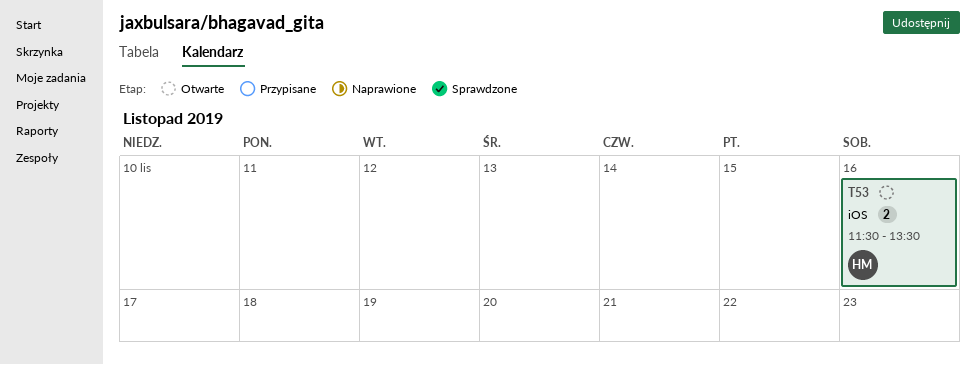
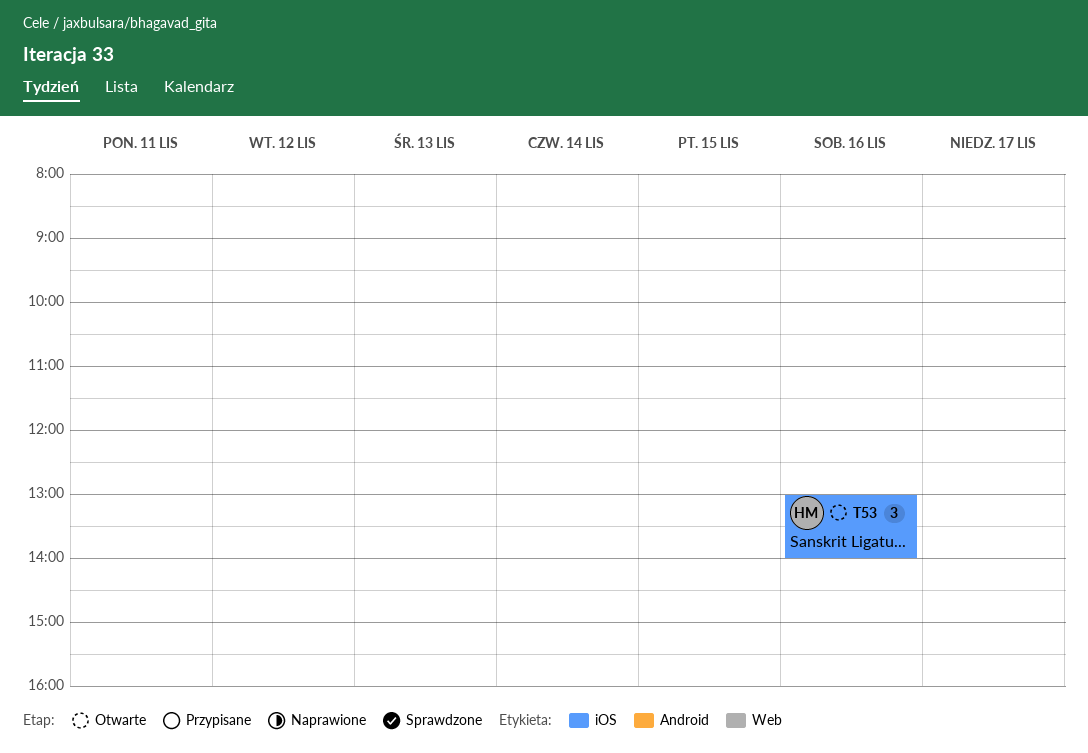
T53, estimate: 2 -> 3
T53, begins: 11:30 -> 13:00
T53, ends: 13:30 -> 14:00

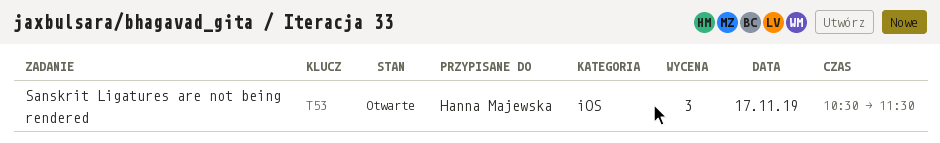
T53, day: Nov 16 -> Nov 17
T53, begins: 13:00 -> 10:30
T53, ends: 14:00 -> 11:30

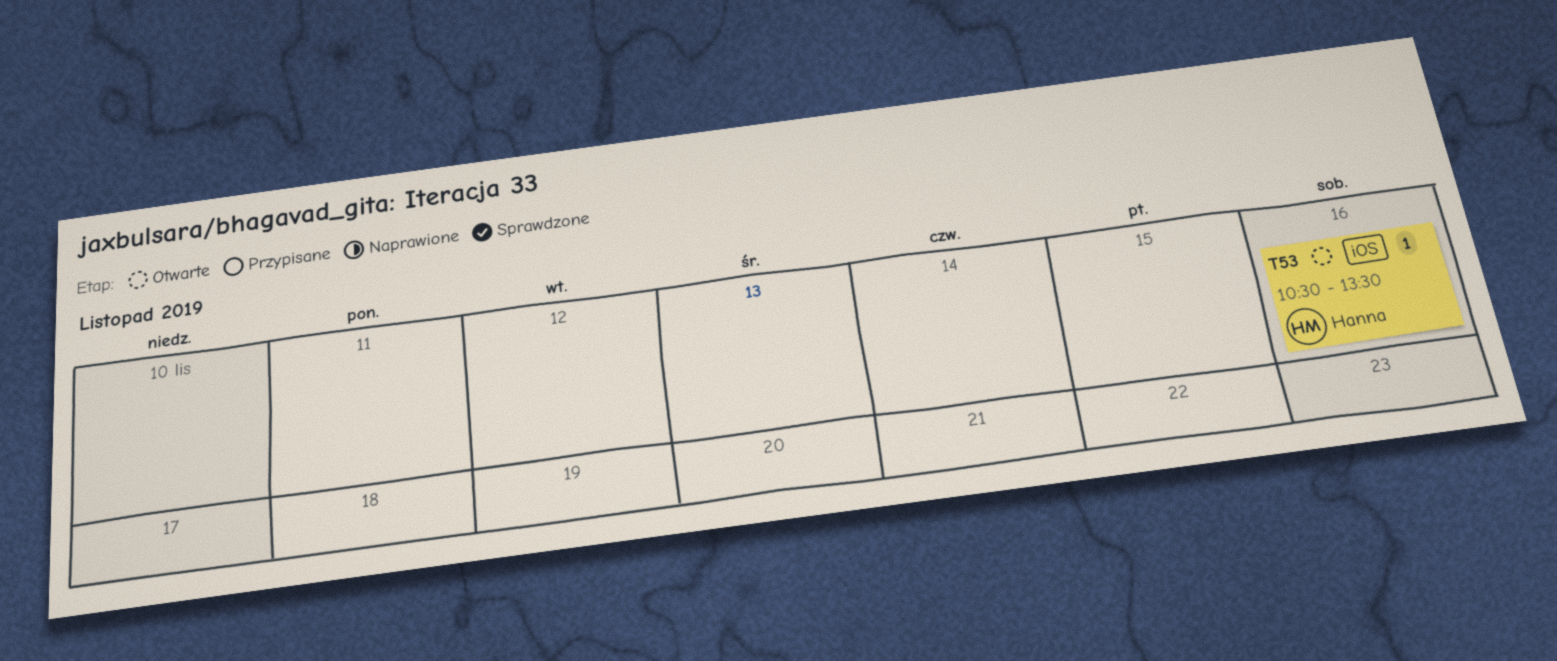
T53, estimate: 3 -> 1
T53, day: Nov 17 -> Nov 16
T53, ends: 11:30 -> 13:30

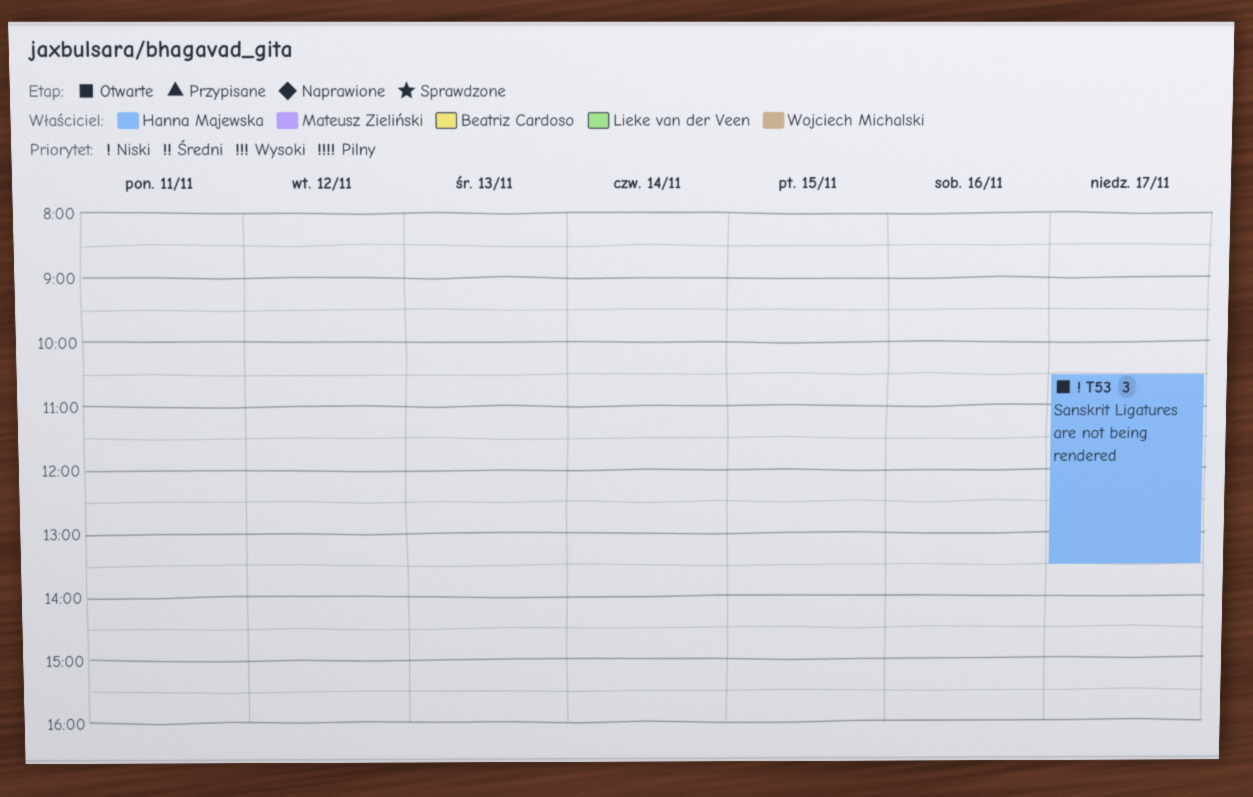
T53, estimate: 1 -> 3
T53, day: Nov 16 -> Nov 17

